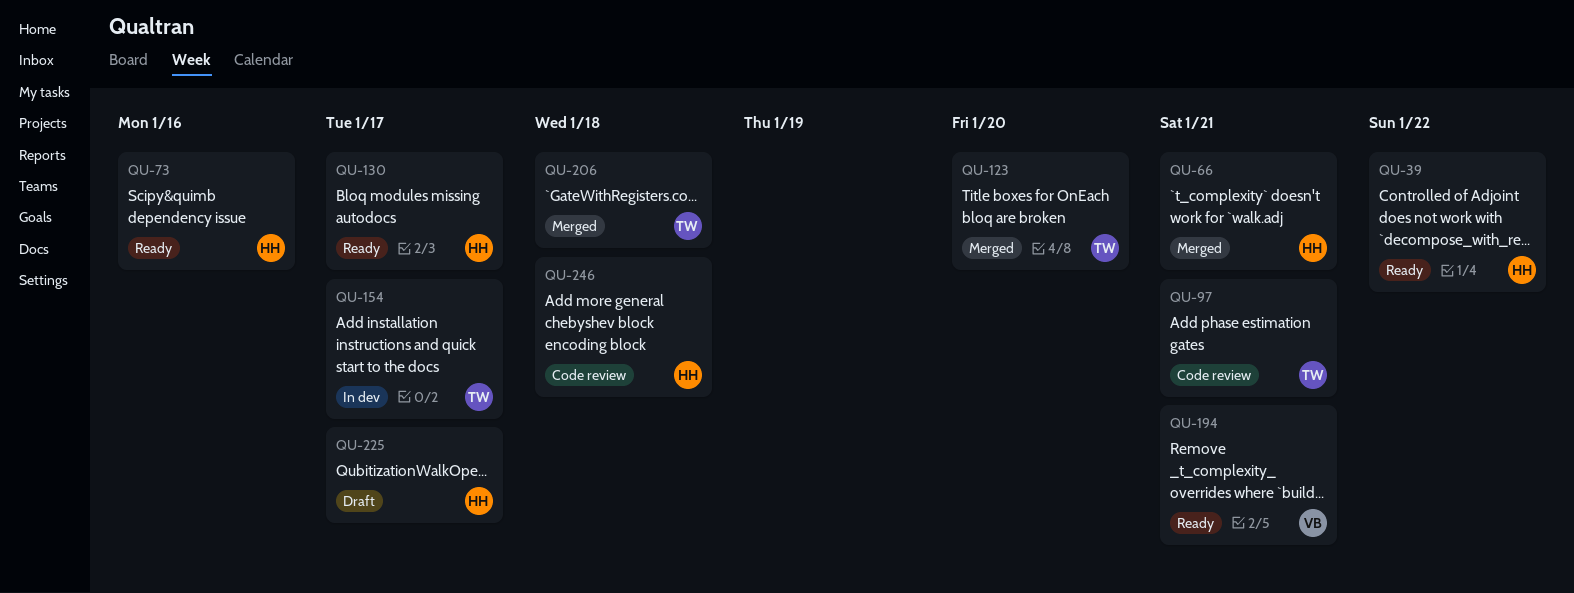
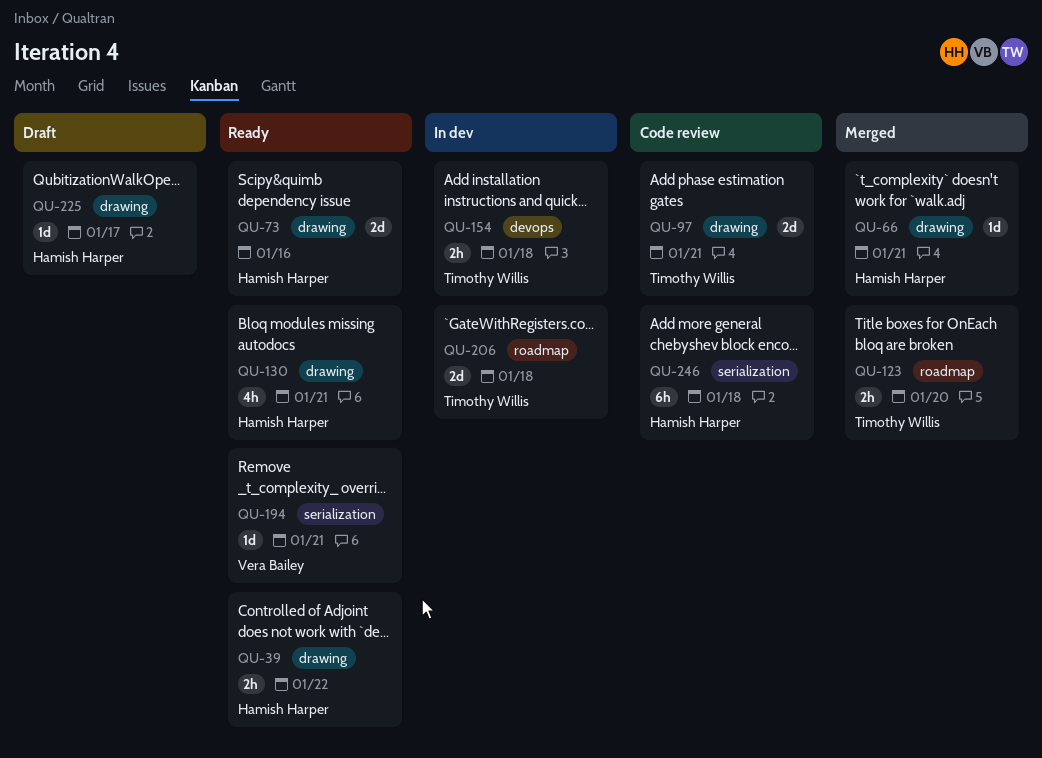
QU-130, due: Jan 17 -> Jan 21
QU-154, due: Jan 17 -> Jan 18
QU-206, status: Merged -> In dev

